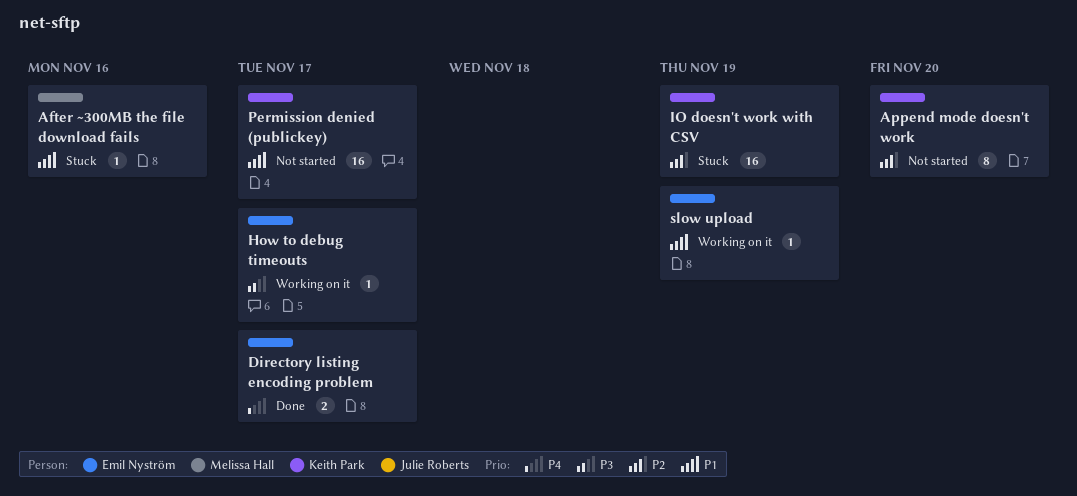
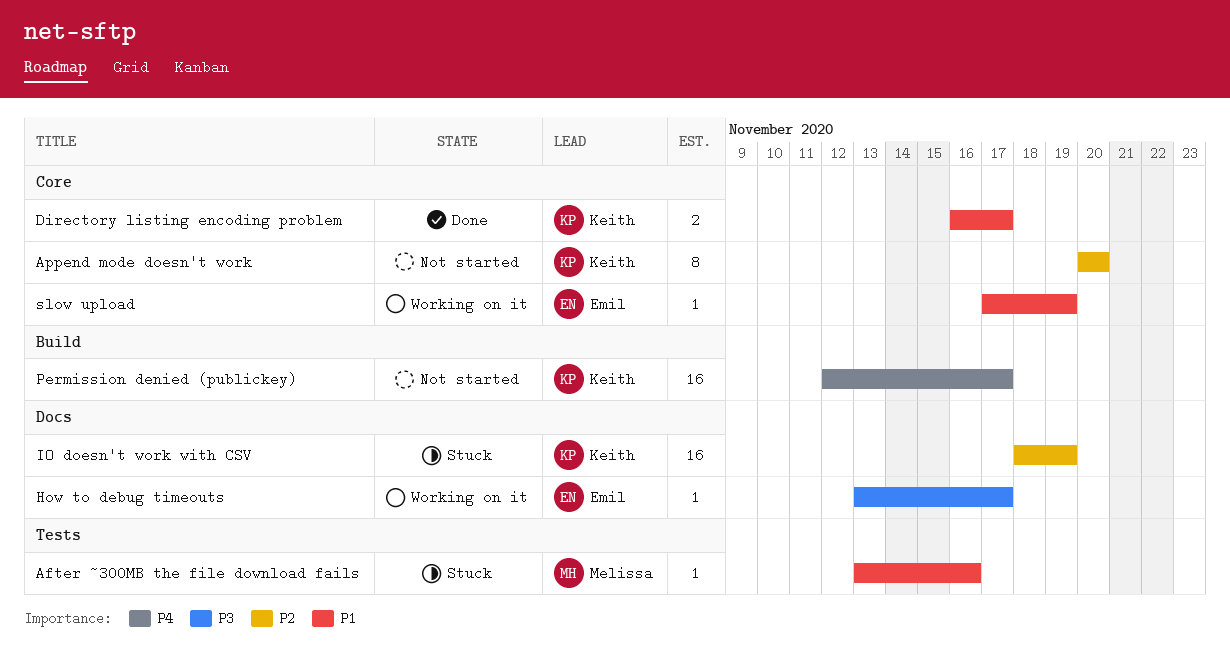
Directory listing encoding problem, owner: Emil Nyström -> Keith Park
Directory listing encoding problem, priority: P4 -> P1
Permission denied (publickey), priority: P1 -> P4

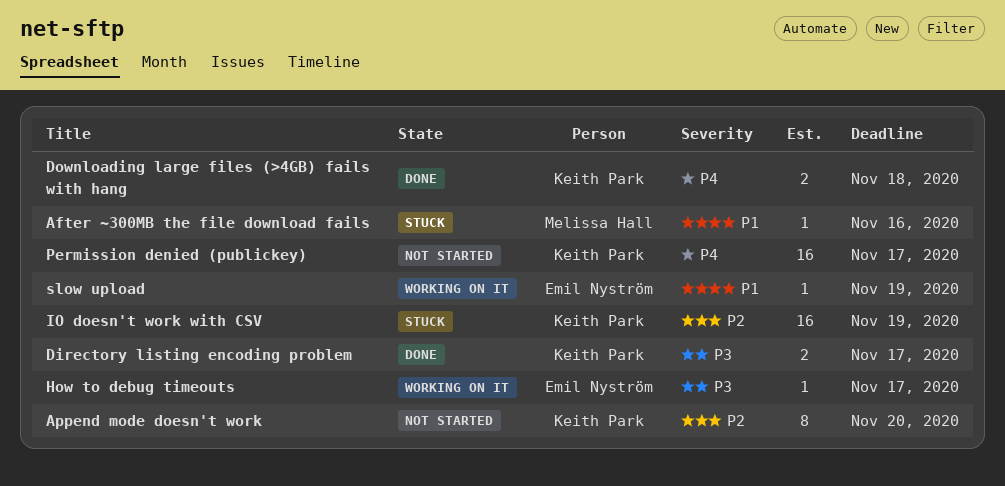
Directory listing encoding problem, priority: P1 -> P3
Downloading large files (>4GB) fails with hang: none -> present

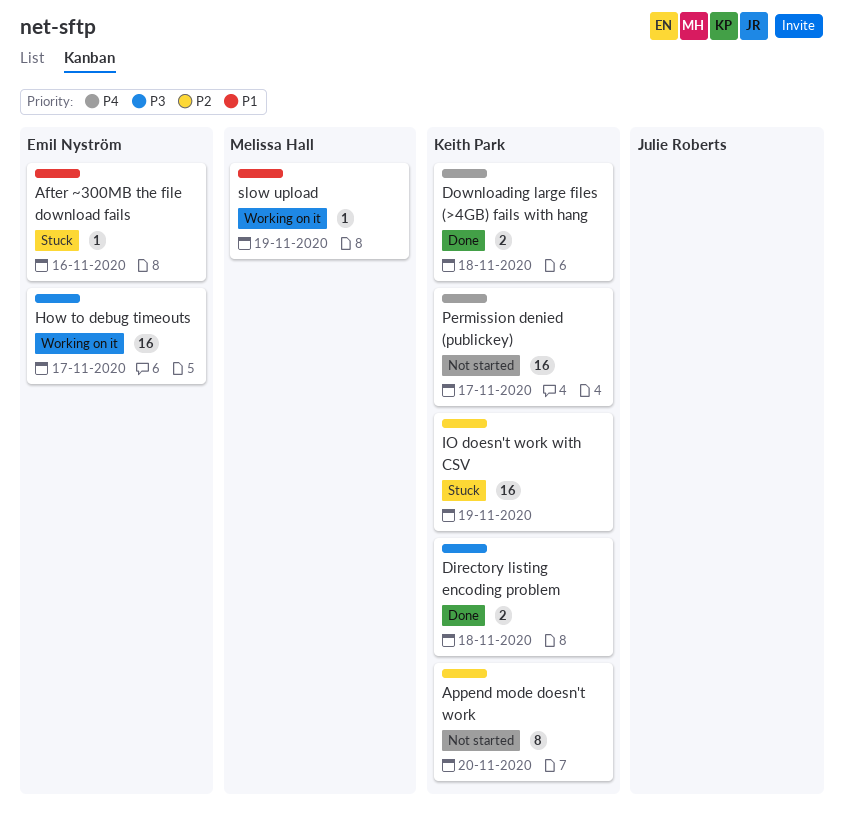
After ~300MB the file download fails, owner: Melissa Hall -> Emil Nyström
Directory listing encoding problem, due: Nov 17 -> Nov 18
How to debug timeouts, estimate: 1 -> 16
slow upload, owner: Emil Nyström -> Melissa Hall

